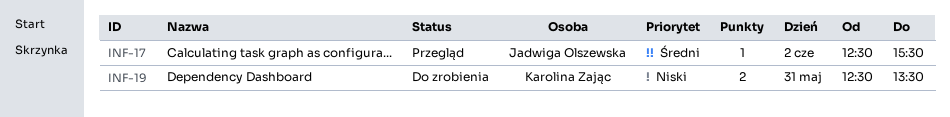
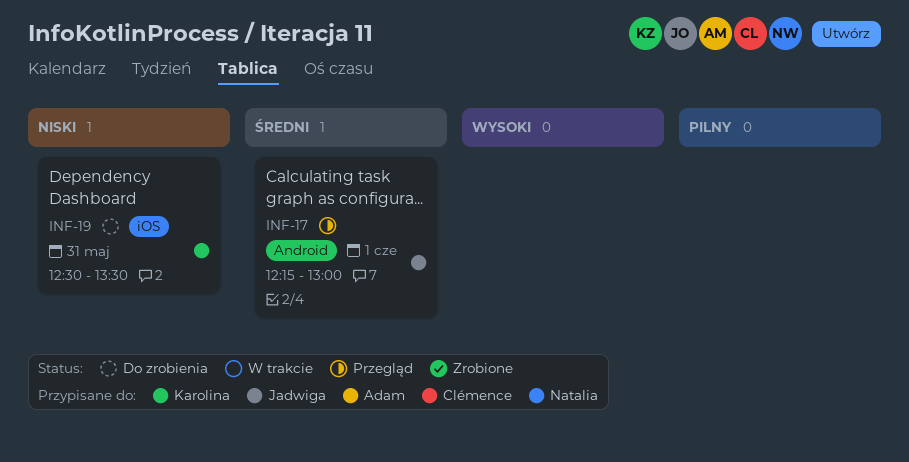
INF-17, day: Jun 2 -> Jun 1
INF-17, begins: 12:30 -> 12:15
INF-17, ends: 15:30 -> 13:00

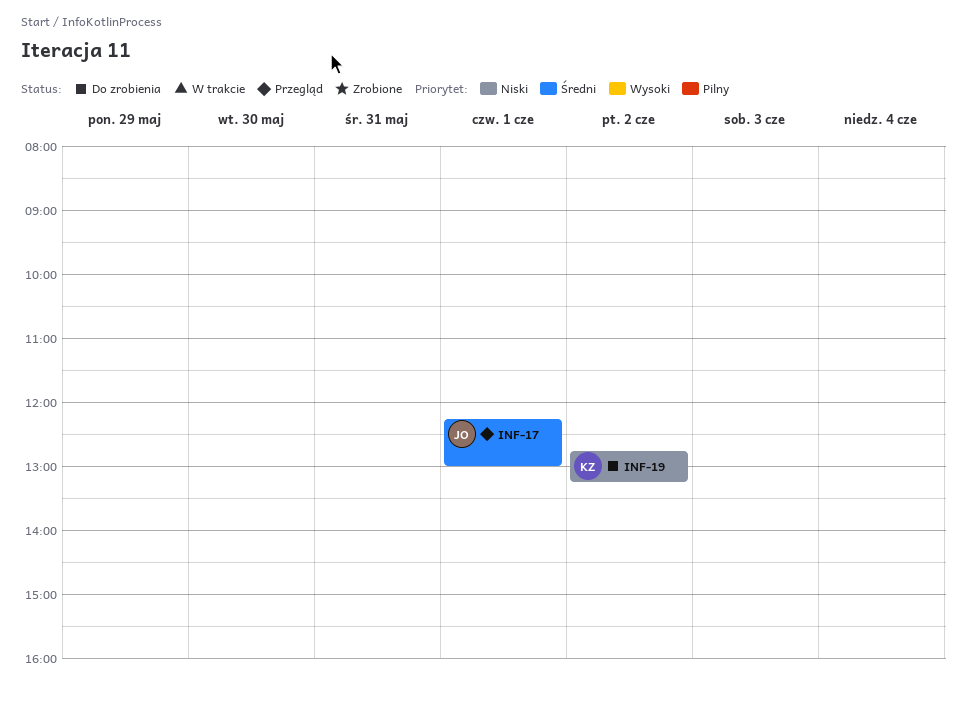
INF-19, day: May 31 -> Jun 2
INF-19, begins: 12:30 -> 12:45
INF-19, ends: 13:30 -> 13:15

